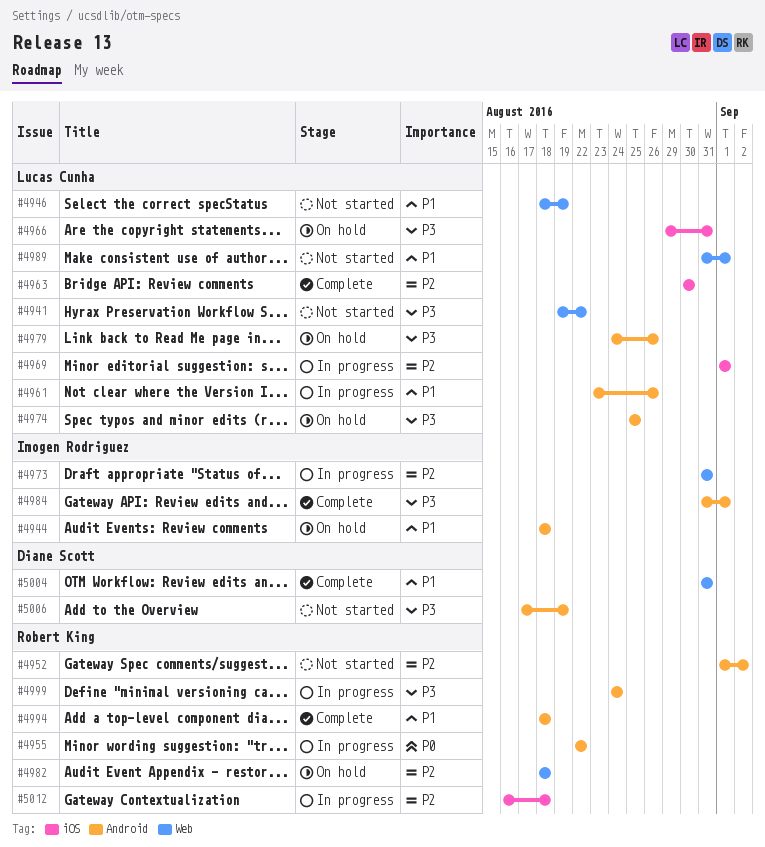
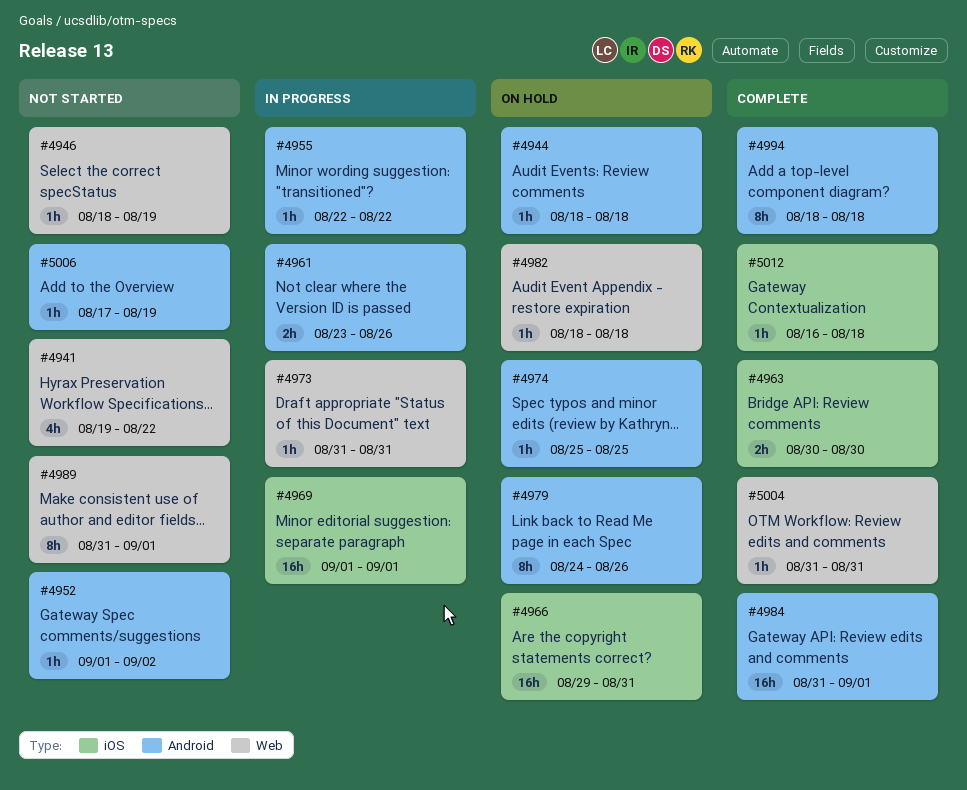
#4999: present -> none
#5012, status: In progress -> Complete

